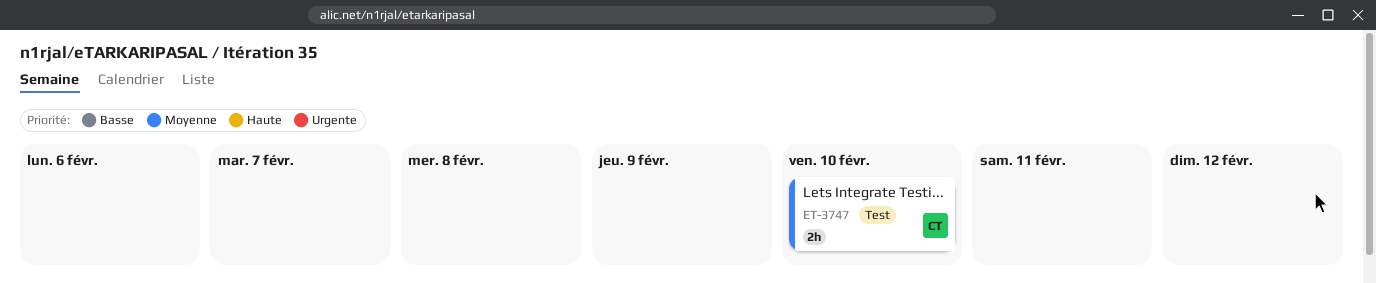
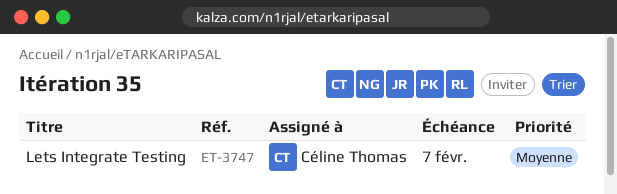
ET-3747, due: Feb 10 -> Feb 7

